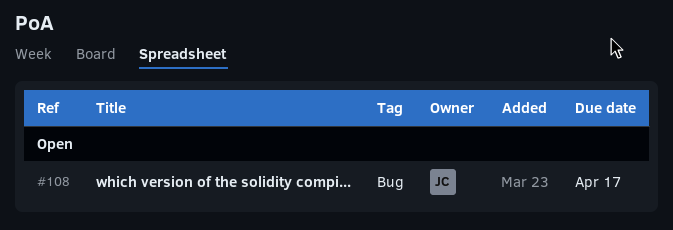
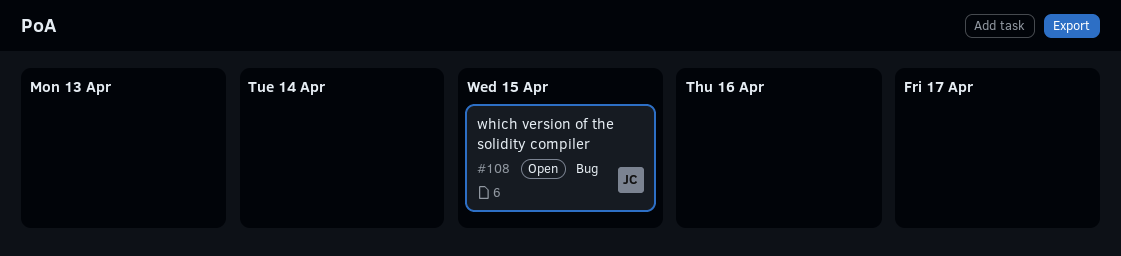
#108, due: Apr 17 -> Apr 15

